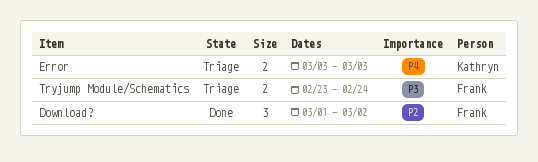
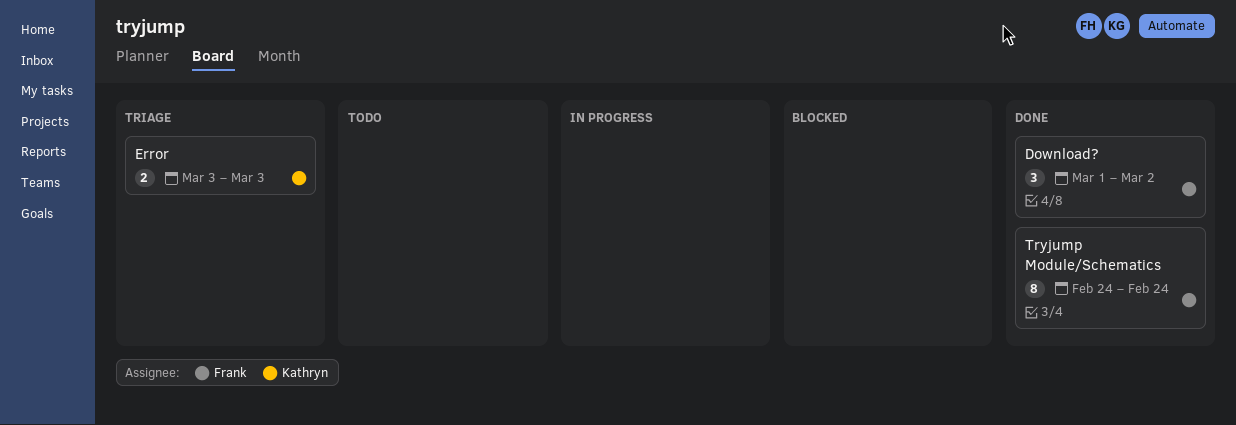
Tryjump Module/Schematics, status: Triage -> Done
Tryjump Module/Schematics, estimate: 2 -> 8
Tryjump Module/Schematics, start: Feb 23 -> Feb 24

